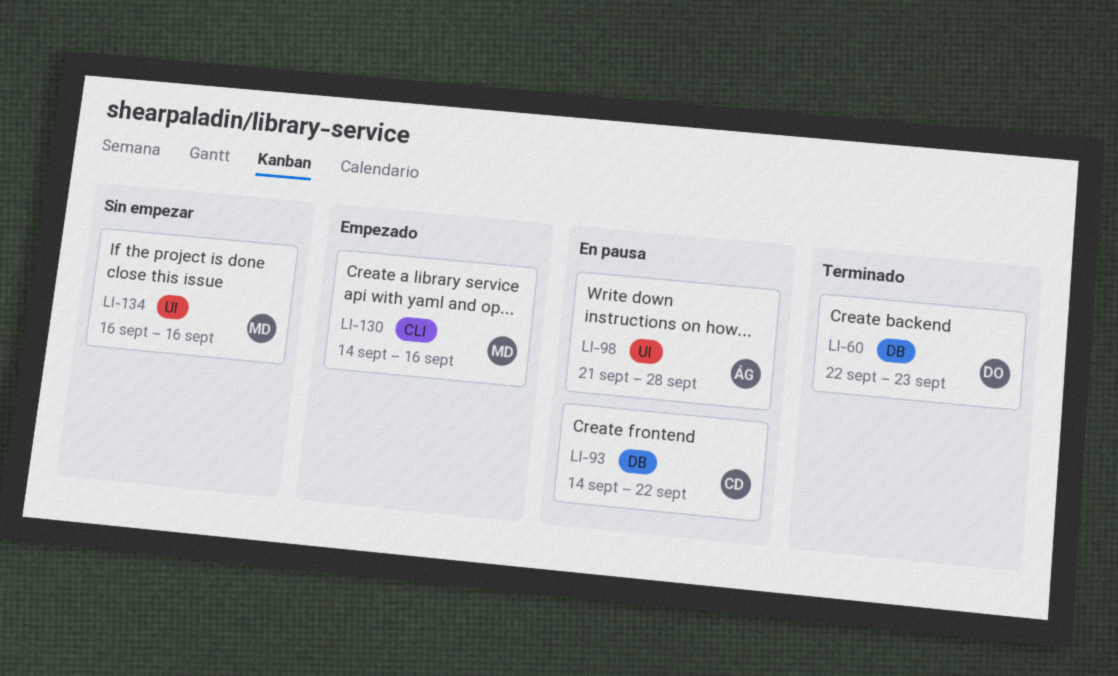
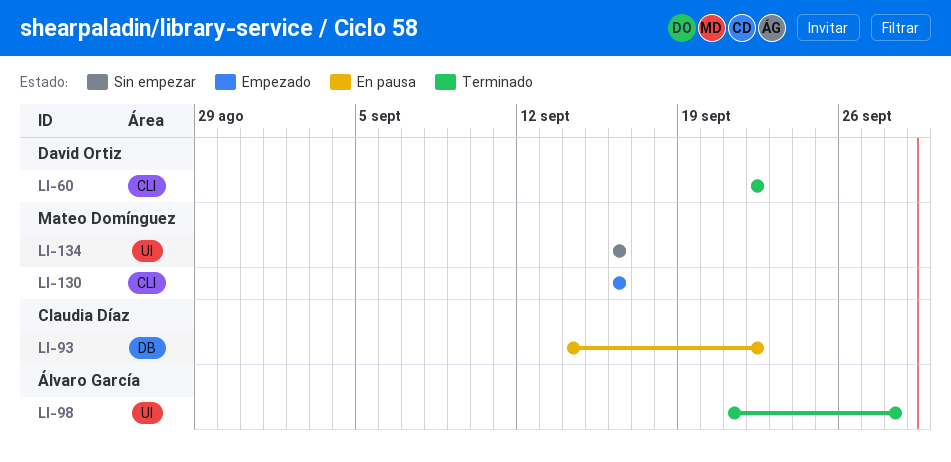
LI-60, label: DB -> CLI
LI-60, due: Sep 23 -> Sep 22
LI-98, status: En pausa -> Terminado
LI-130, start: Sep 14 -> Sep 16

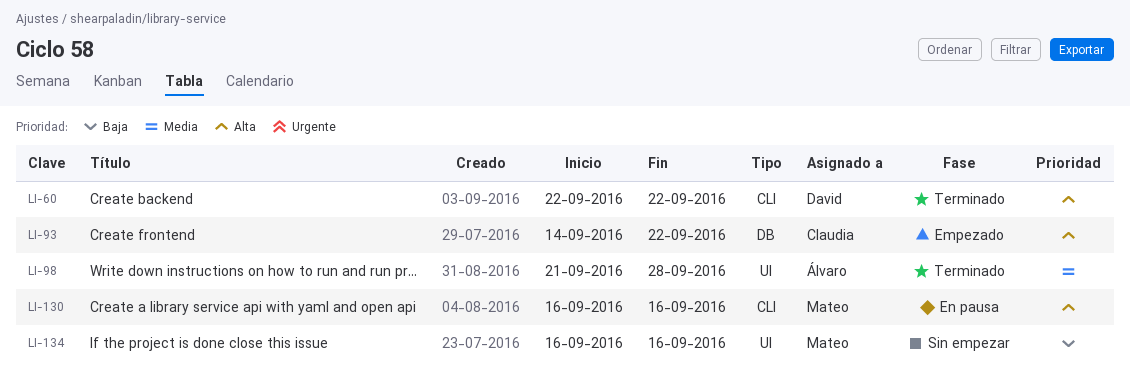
LI-93, status: En pausa -> Empezado
LI-130, status: Empezado -> En pausa

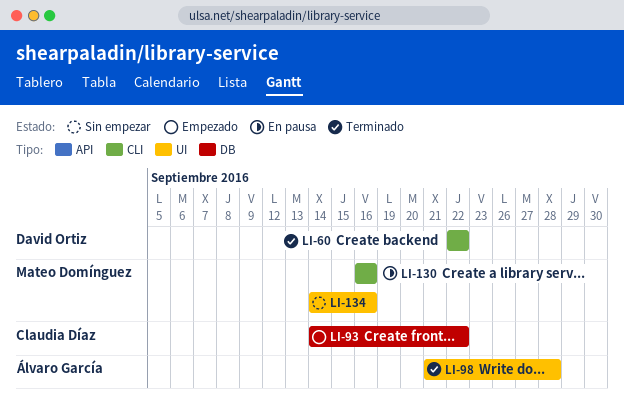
LI-134, start: Sep 16 -> Sep 14

